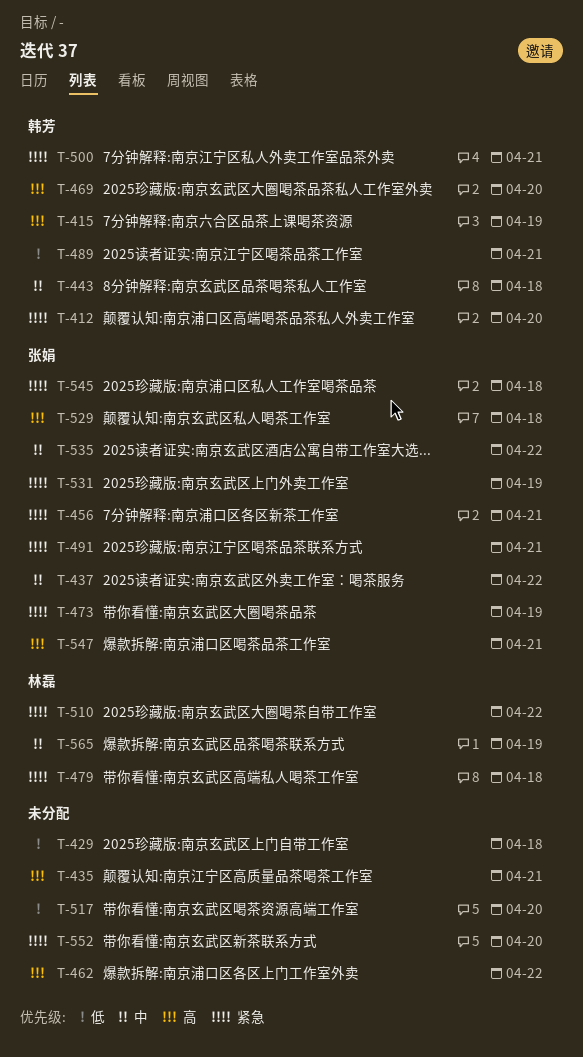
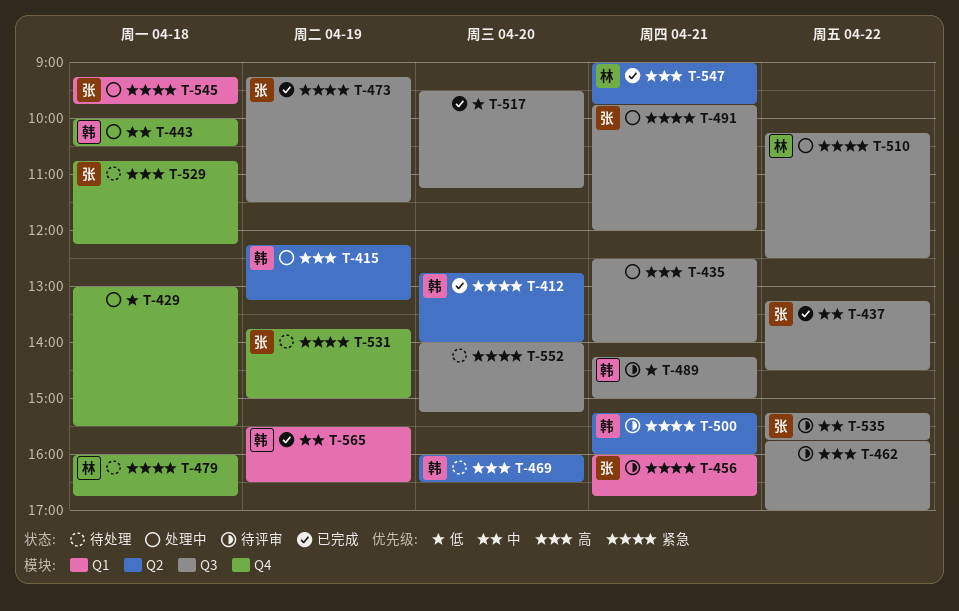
T-547, owner: 张娟 -> 林磊
T-565, owner: 林磊 -> 韩芳

